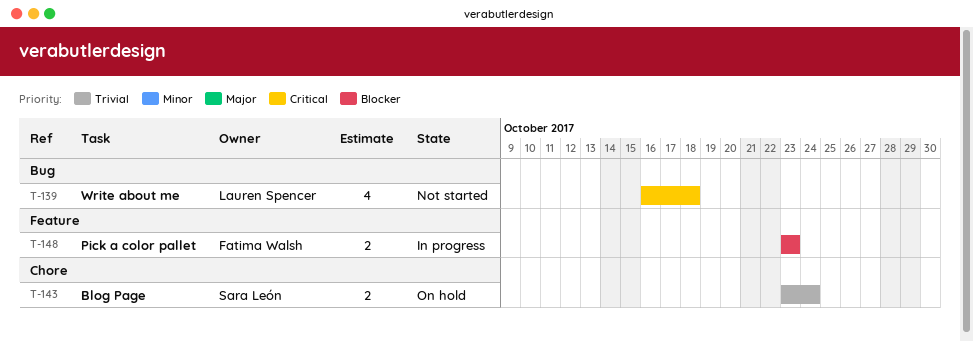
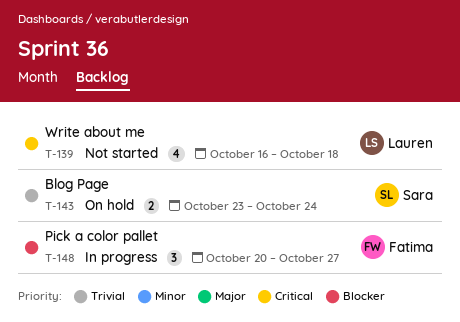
T-148, estimate: 2 -> 3
T-148, start: Oct 23 -> Oct 20
T-148, due: Oct 23 -> Oct 27

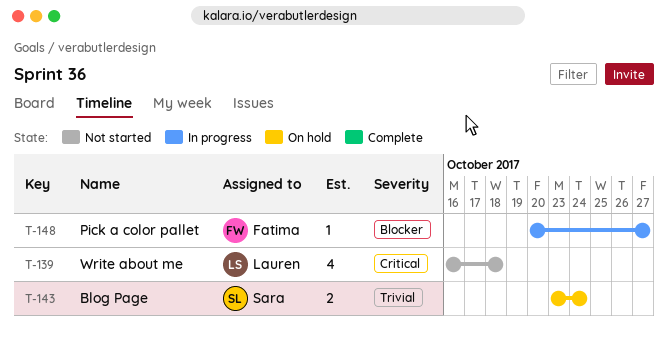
T-148, estimate: 3 -> 1

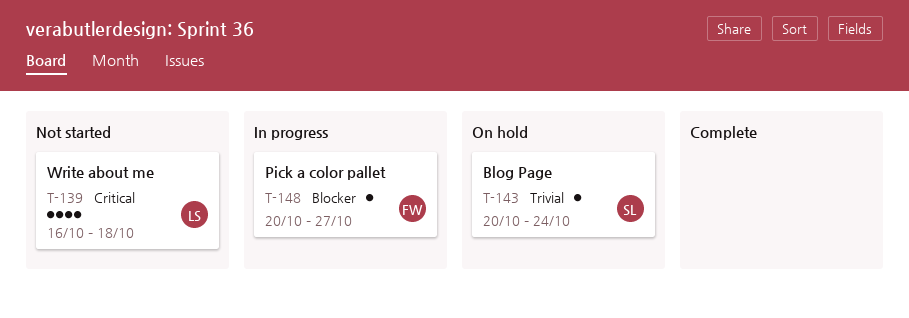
T-143, estimate: 2 -> 1
T-143, start: Oct 23 -> Oct 20

